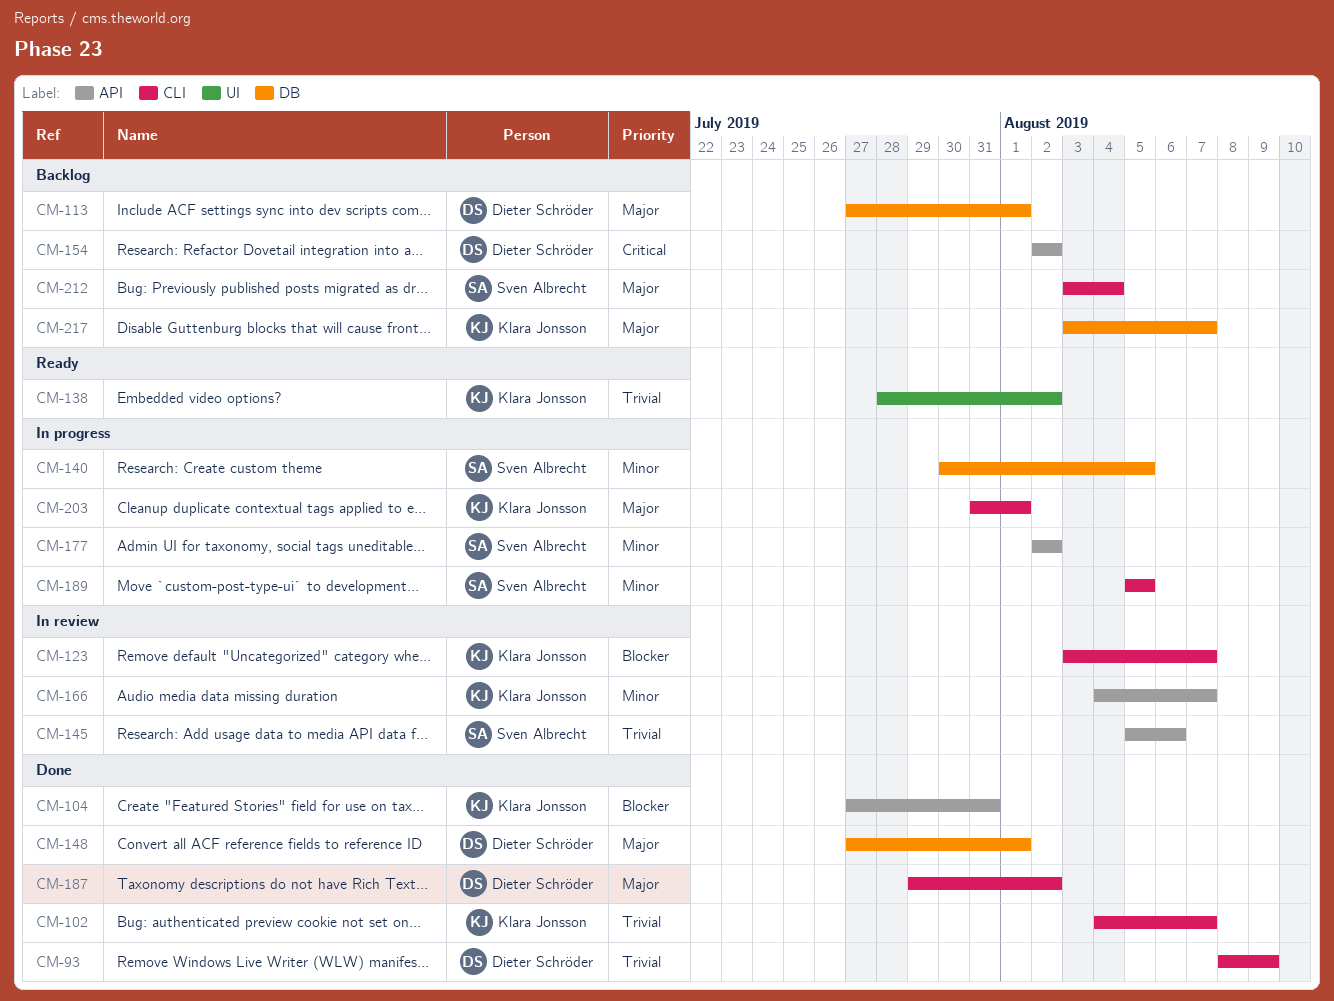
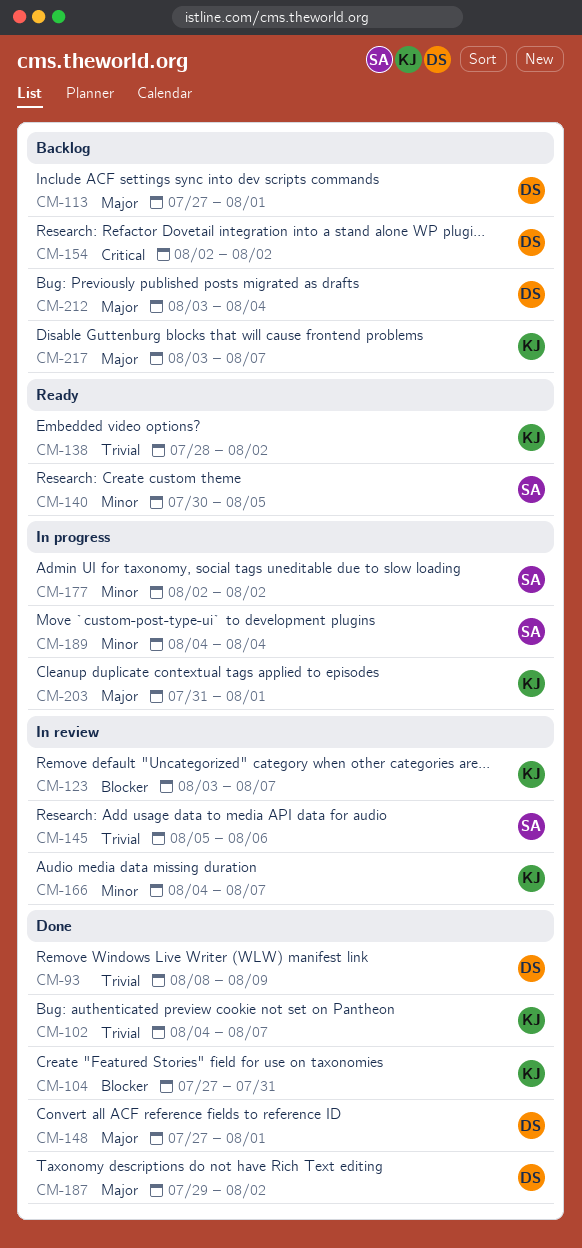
CM-140, status: In progress -> Ready
CM-189, start: Aug 5 -> Aug 4
CM-189, due: Aug 5 -> Aug 4
CM-212, owner: Sven Albrecht -> Dieter Schröder

